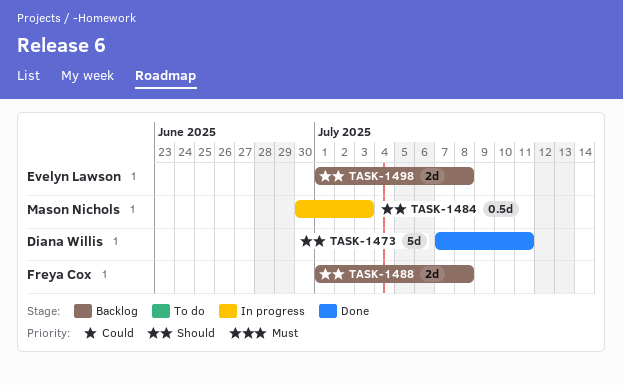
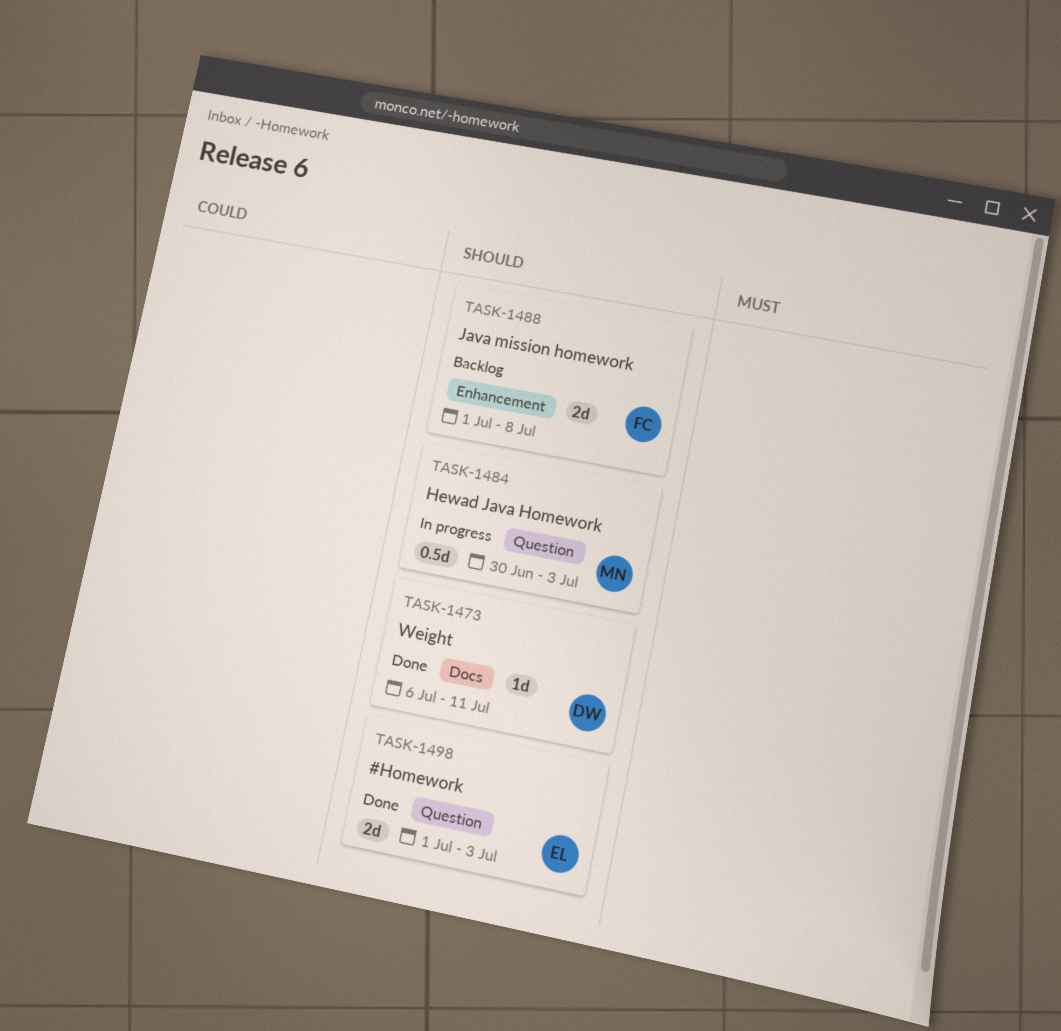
TASK-1473, estimate: 5d -> 1d
TASK-1473, start: Jul 7 -> Jul 6
TASK-1498, status: Backlog -> Done
TASK-1498, due: Jul 8 -> Jul 3

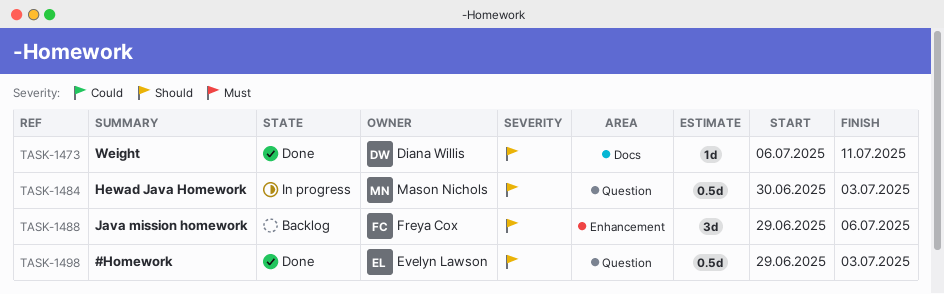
TASK-1488, estimate: 2d -> 3d
TASK-1488, start: Jul 1 -> Jun 29
TASK-1488, due: Jul 8 -> Jul 6
TASK-1498, estimate: 2d -> 0.5d
TASK-1498, start: Jul 1 -> Jun 29

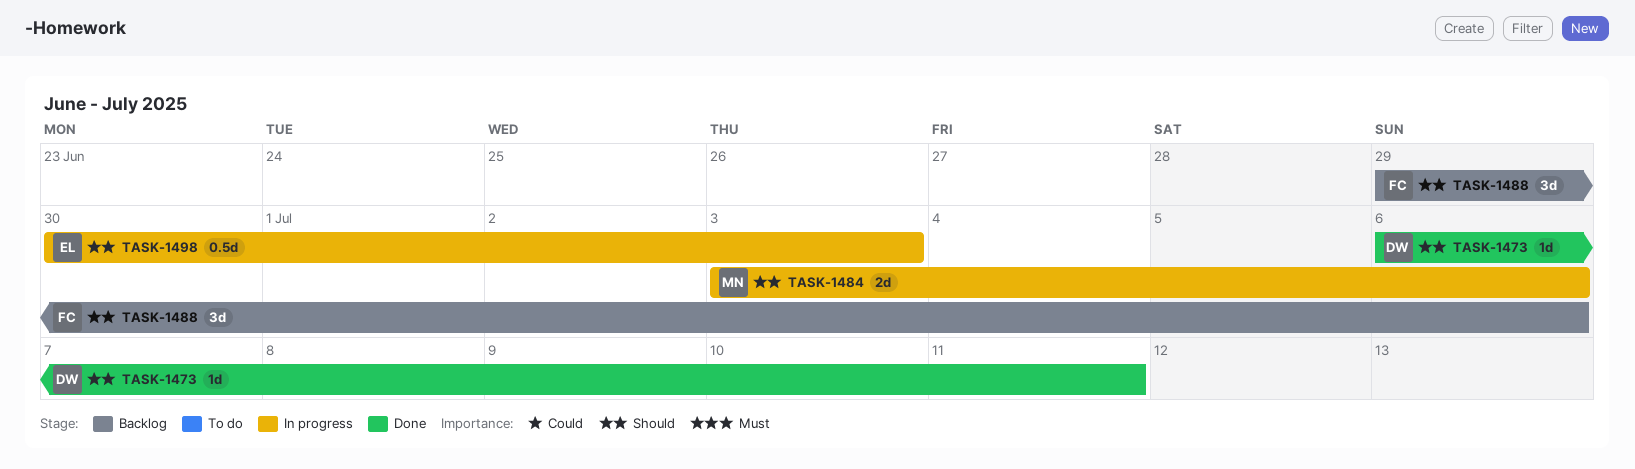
TASK-1484, estimate: 0.5d -> 2d
TASK-1484, start: Jun 30 -> Jul 3
TASK-1484, due: Jul 3 -> Jul 6
TASK-1498, status: Done -> In progress
TASK-1498, start: Jun 29 -> Jun 30

